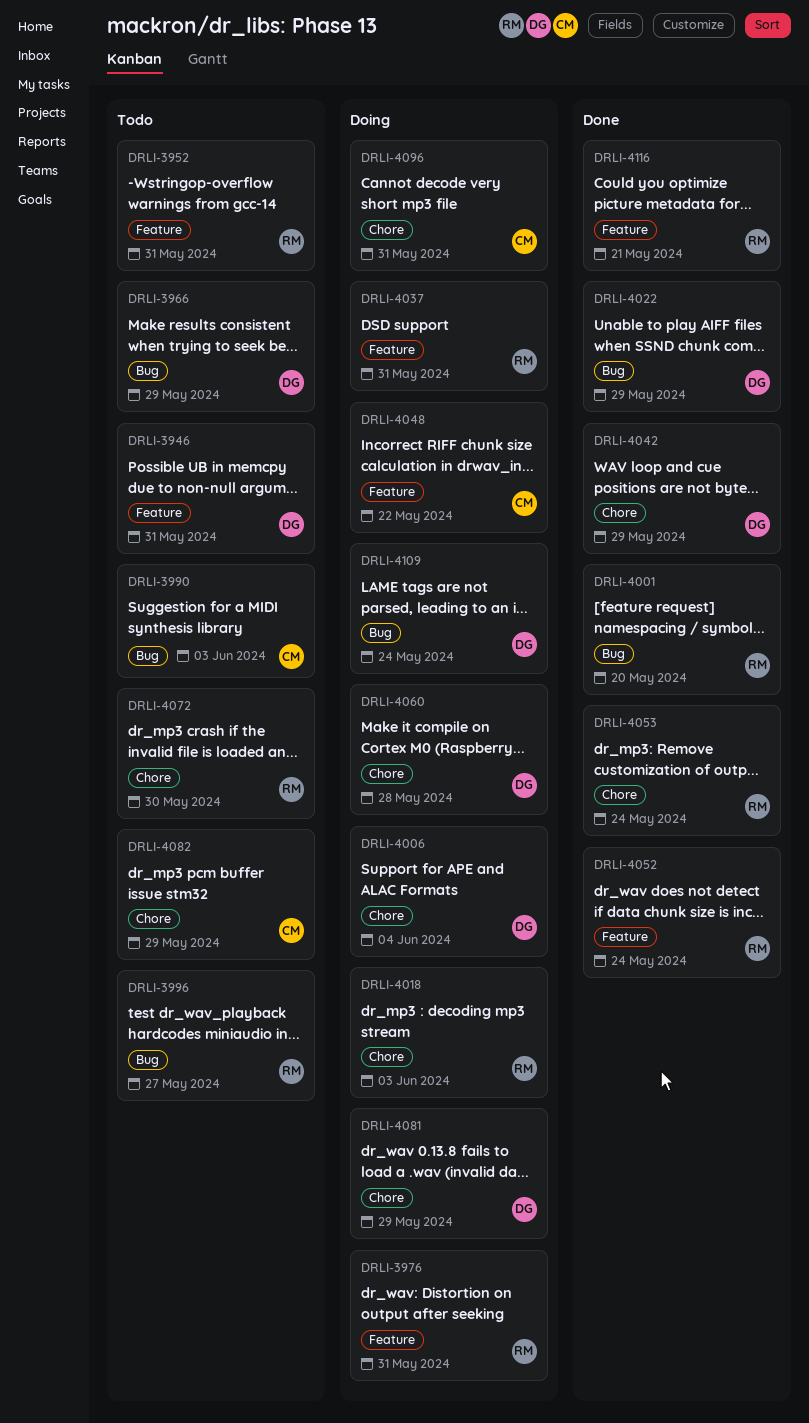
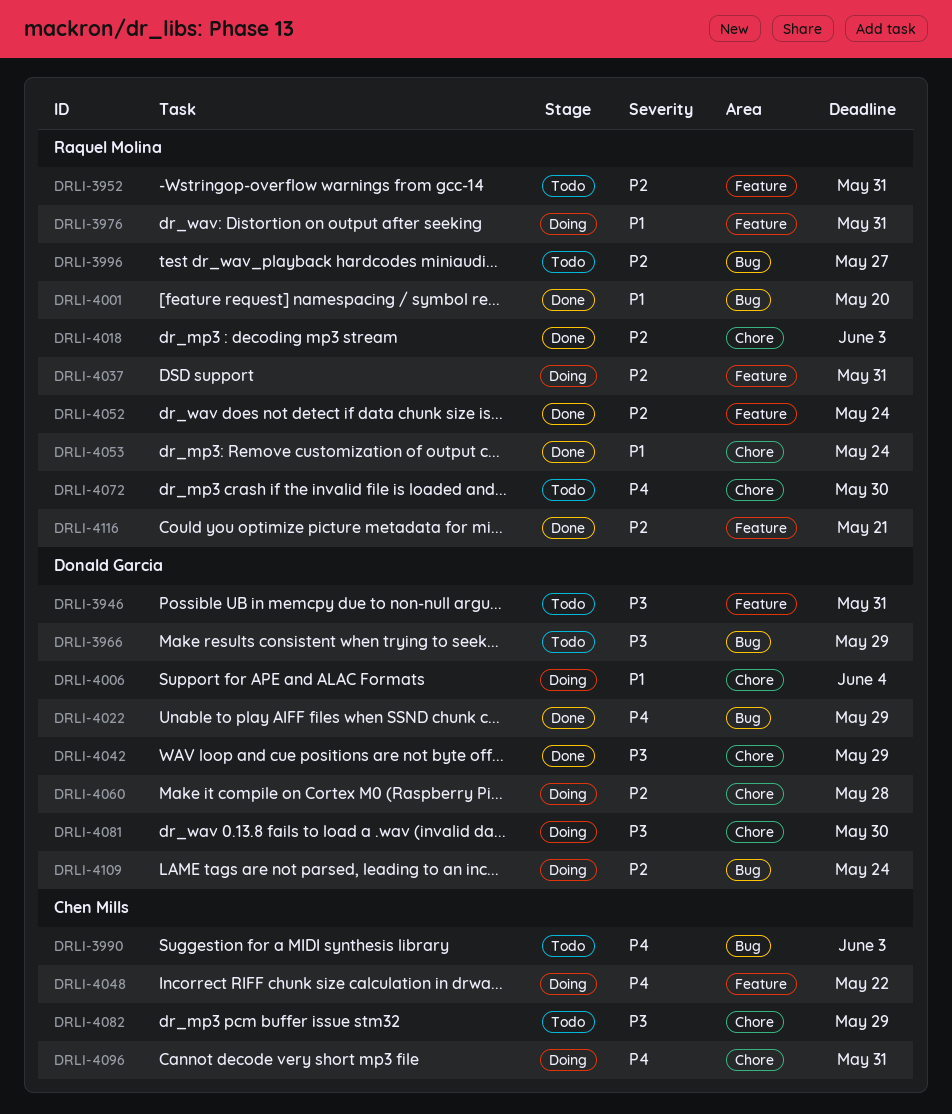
DRLI-4018, status: Doing -> Done
DRLI-4081, due: May 29 -> May 30

